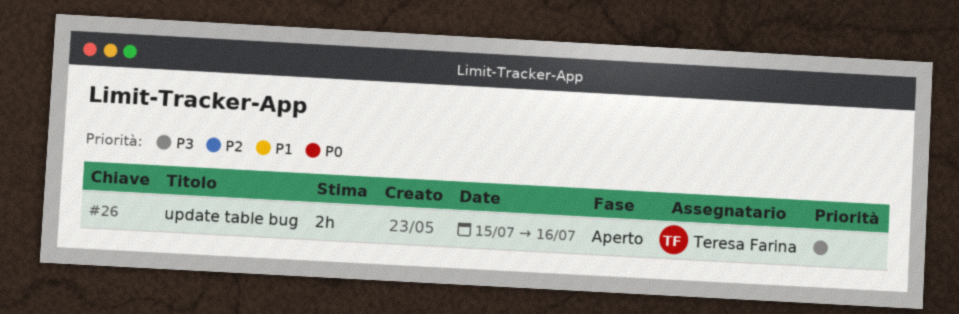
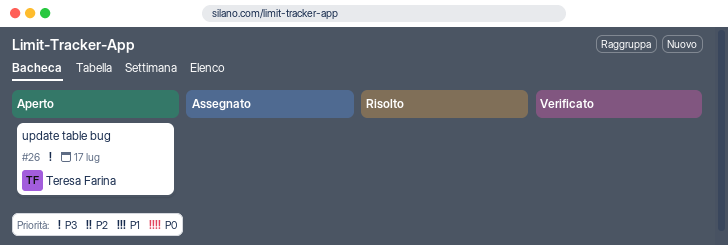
#26, due: Jul 16 -> Jul 17

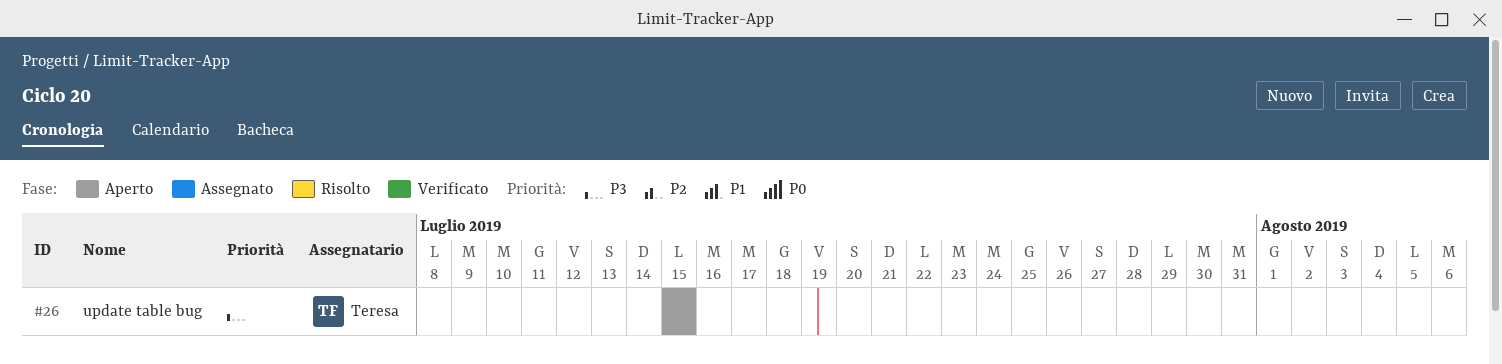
#26, due: Jul 17 -> Jul 15

